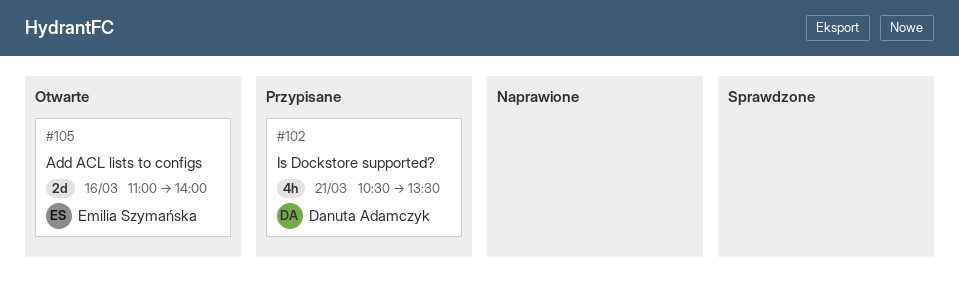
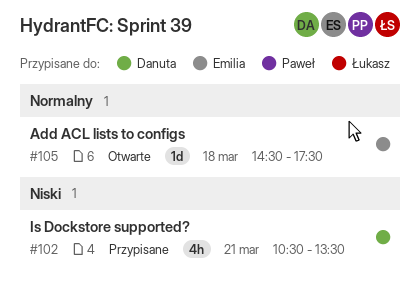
#105, estimate: 2d -> 1d
#105, day: Mar 16 -> Mar 18
#105, begins: 11:00 -> 14:30
#105, ends: 14:00 -> 17:30

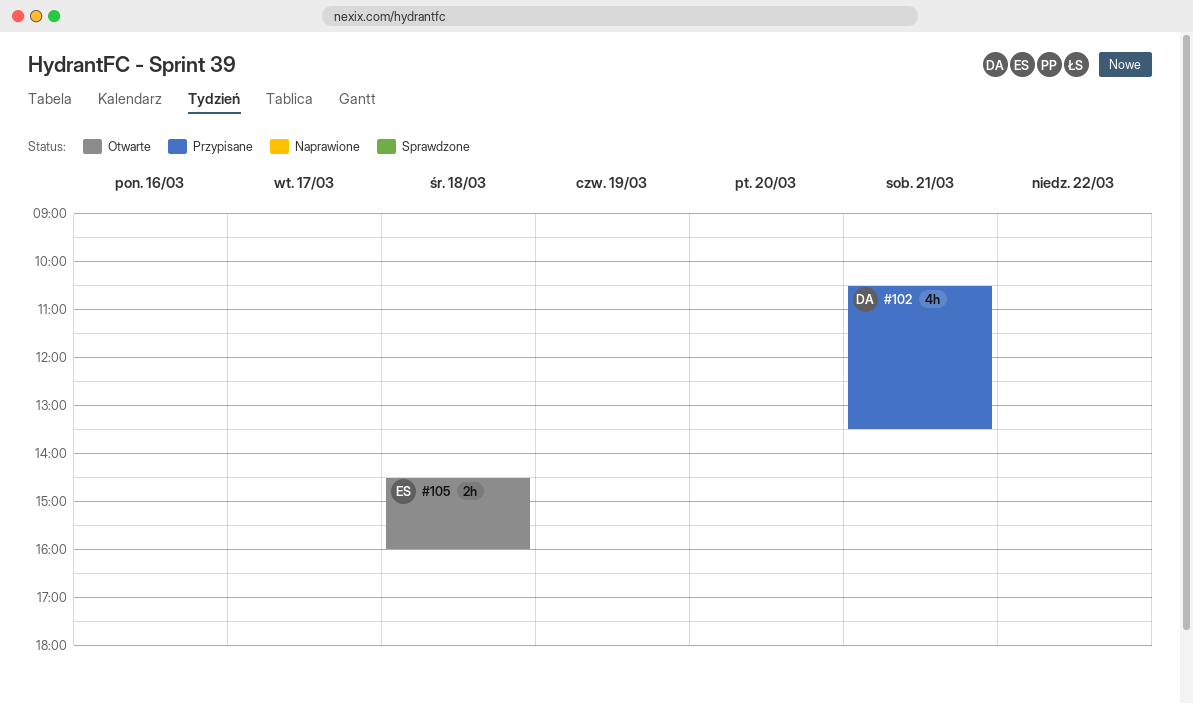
#105, estimate: 1d -> 2h
#105, ends: 17:30 -> 16:00

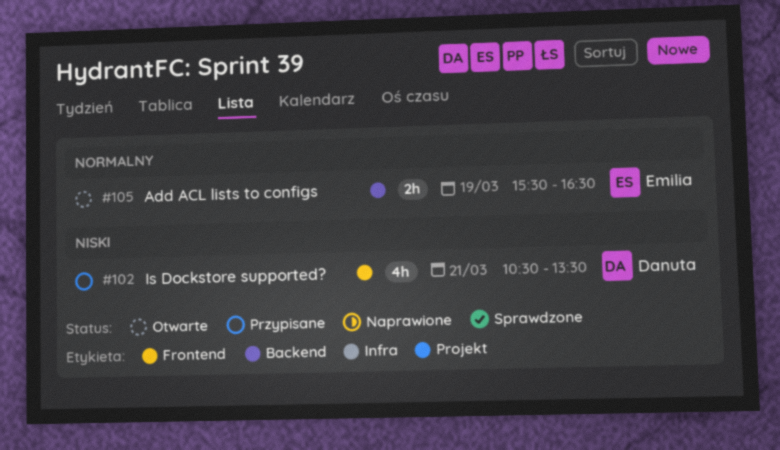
#105, day: Mar 18 -> Mar 19
#105, begins: 14:30 -> 15:30
#105, ends: 16:00 -> 16:30

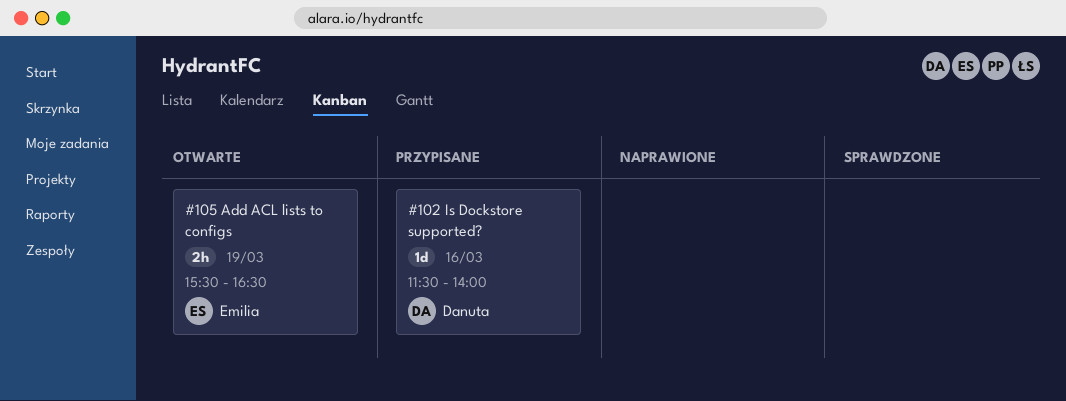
#102, estimate: 4h -> 1d
#102, day: Mar 21 -> Mar 16
#102, begins: 10:30 -> 11:30
#102, ends: 13:30 -> 14:00

